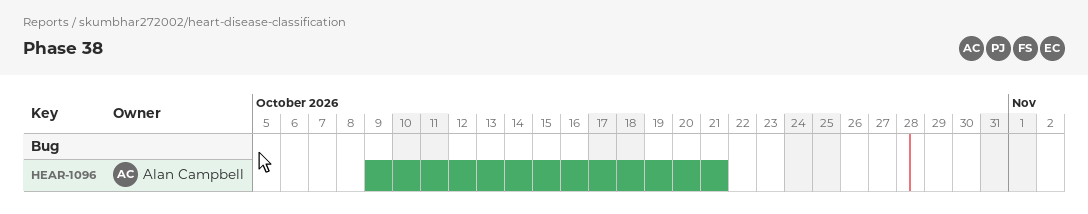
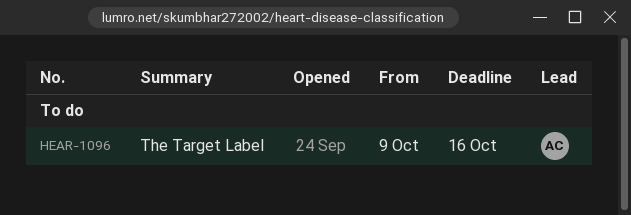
HEAR-1096, due: Oct 21 -> Oct 16

